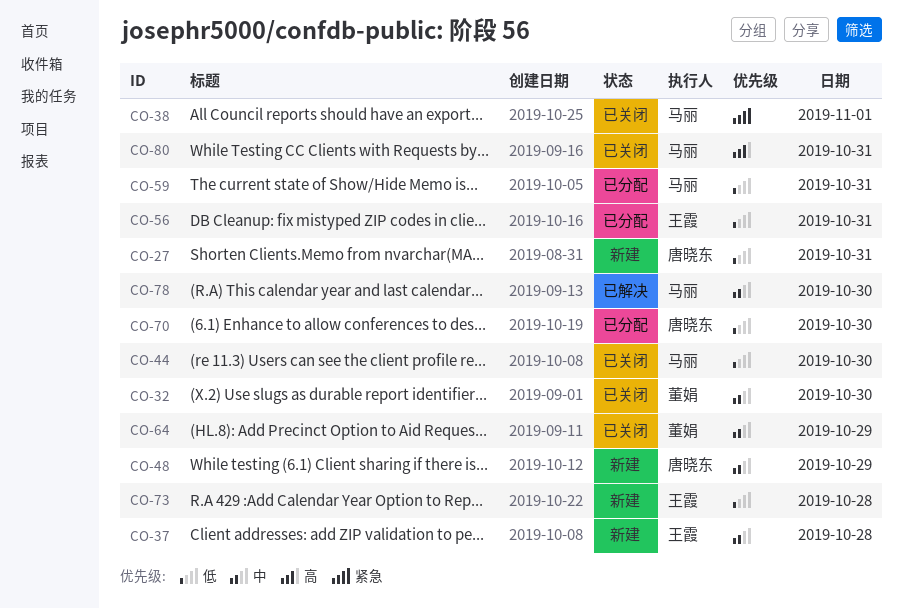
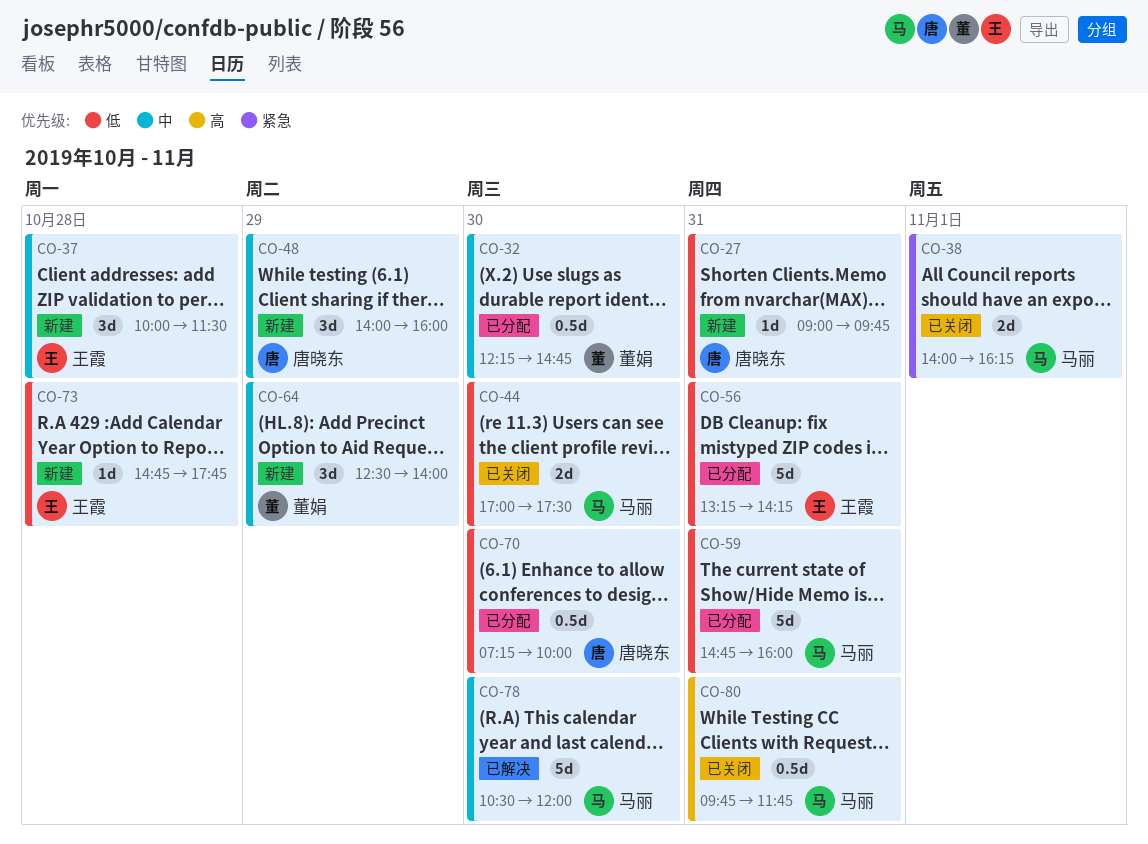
CO-32, status: 已关闭 -> 已分配
CO-64, status: 已关闭 -> 新建

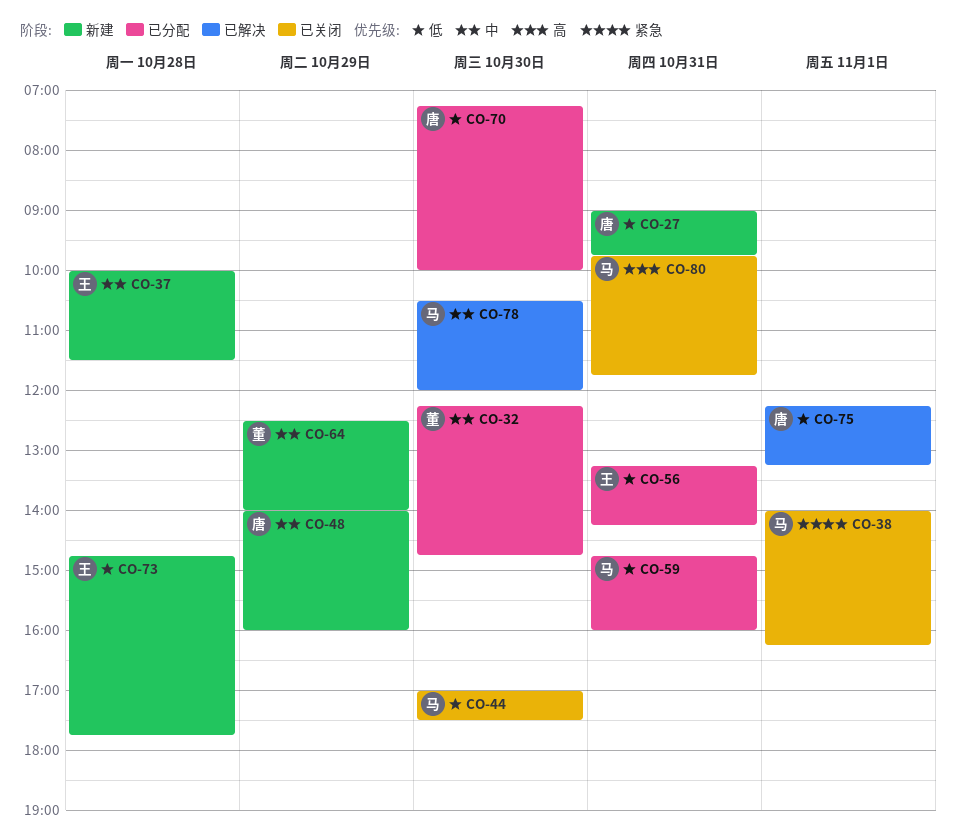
CO-75: none -> present

